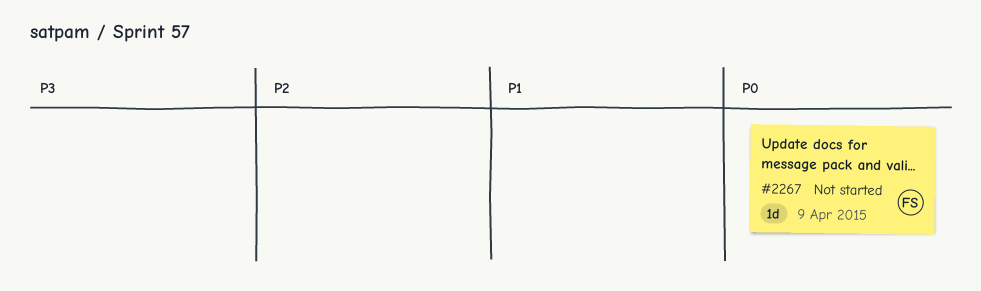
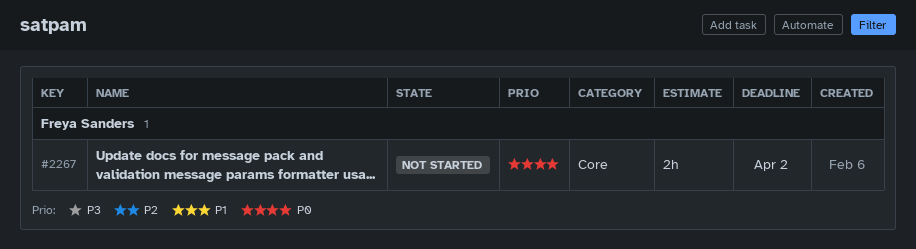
#2267, estimate: 1d -> 2h
#2267, due: Apr 9 -> Apr 2

